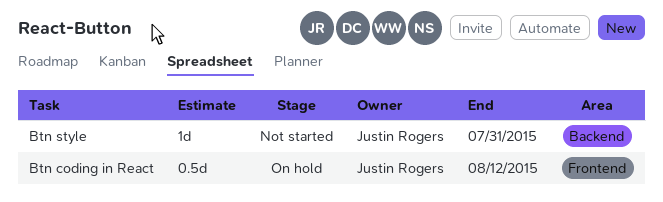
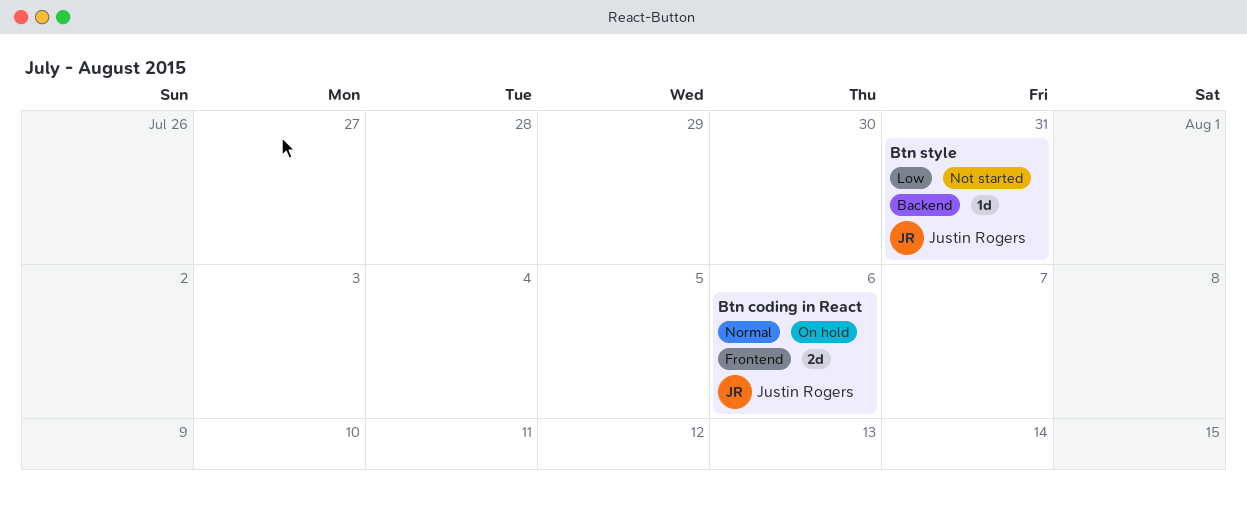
Btn coding in React, estimate: 0.5d -> 2d
Btn coding in React, due: Aug 12 -> Aug 6

